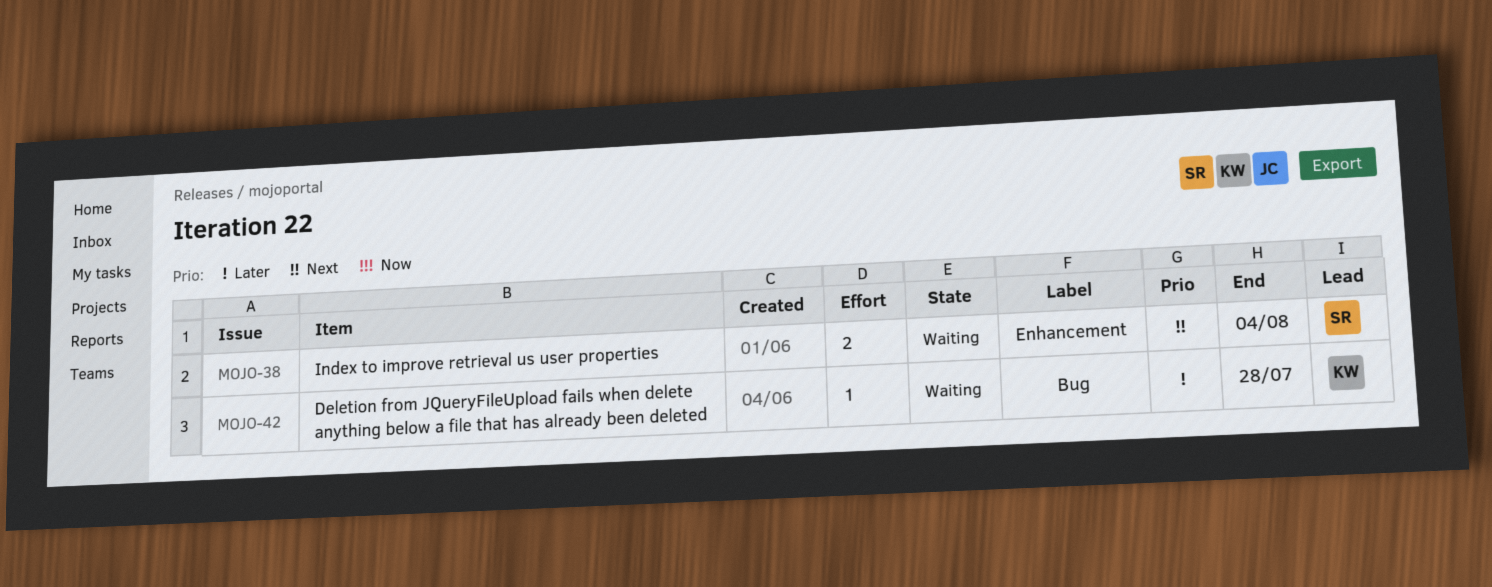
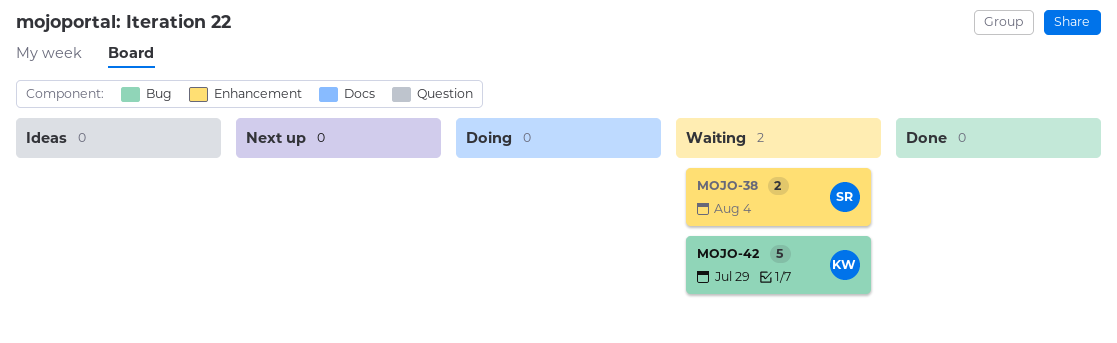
MOJO-42, estimate: 1 -> 5
MOJO-42, due: Jul 28 -> Jul 29

